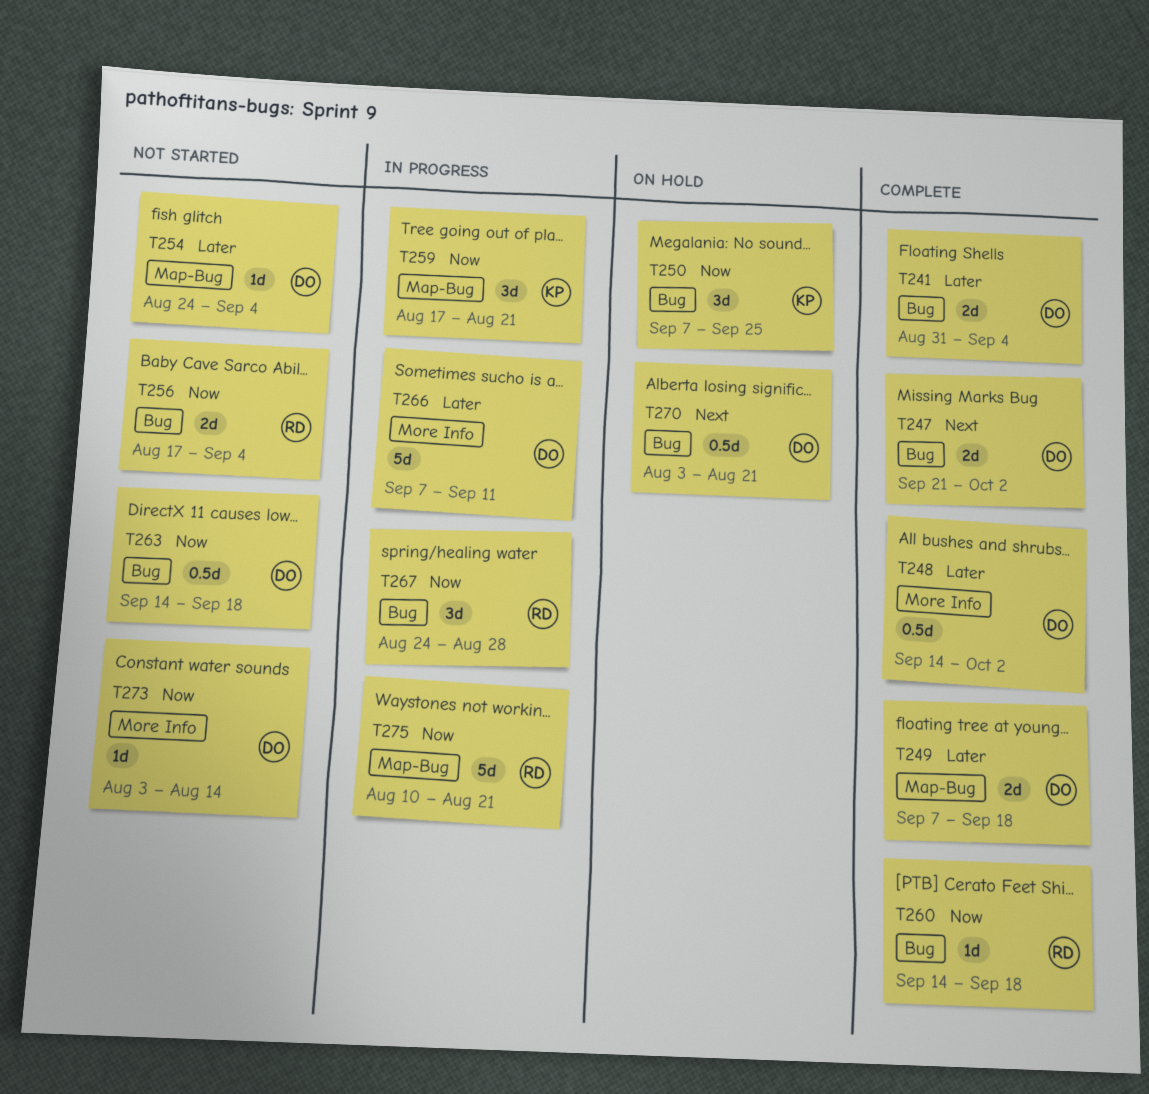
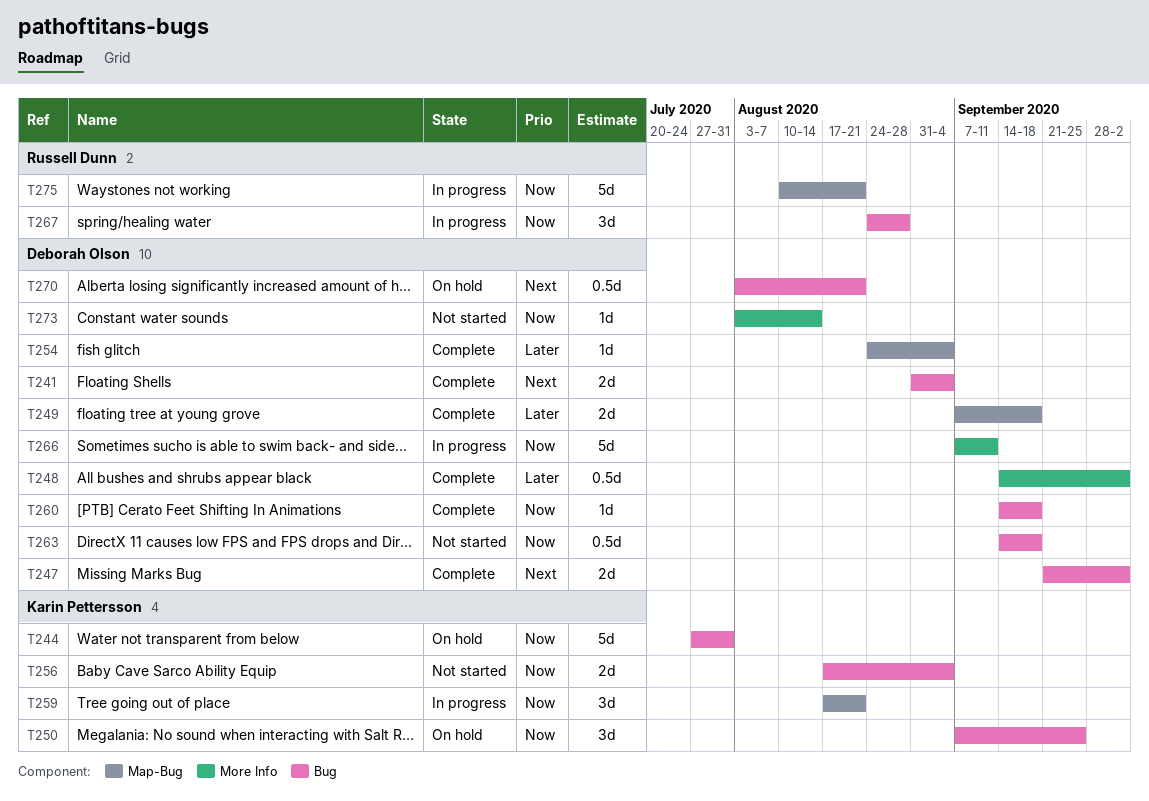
T241, priority: Later -> Next
T244: none -> present
T254, status: Not started -> Complete
T256, owner: Russell Dunn -> Karin Pettersson
T260, owner: Russell Dunn -> Deborah Olson
T266, priority: Later -> Now

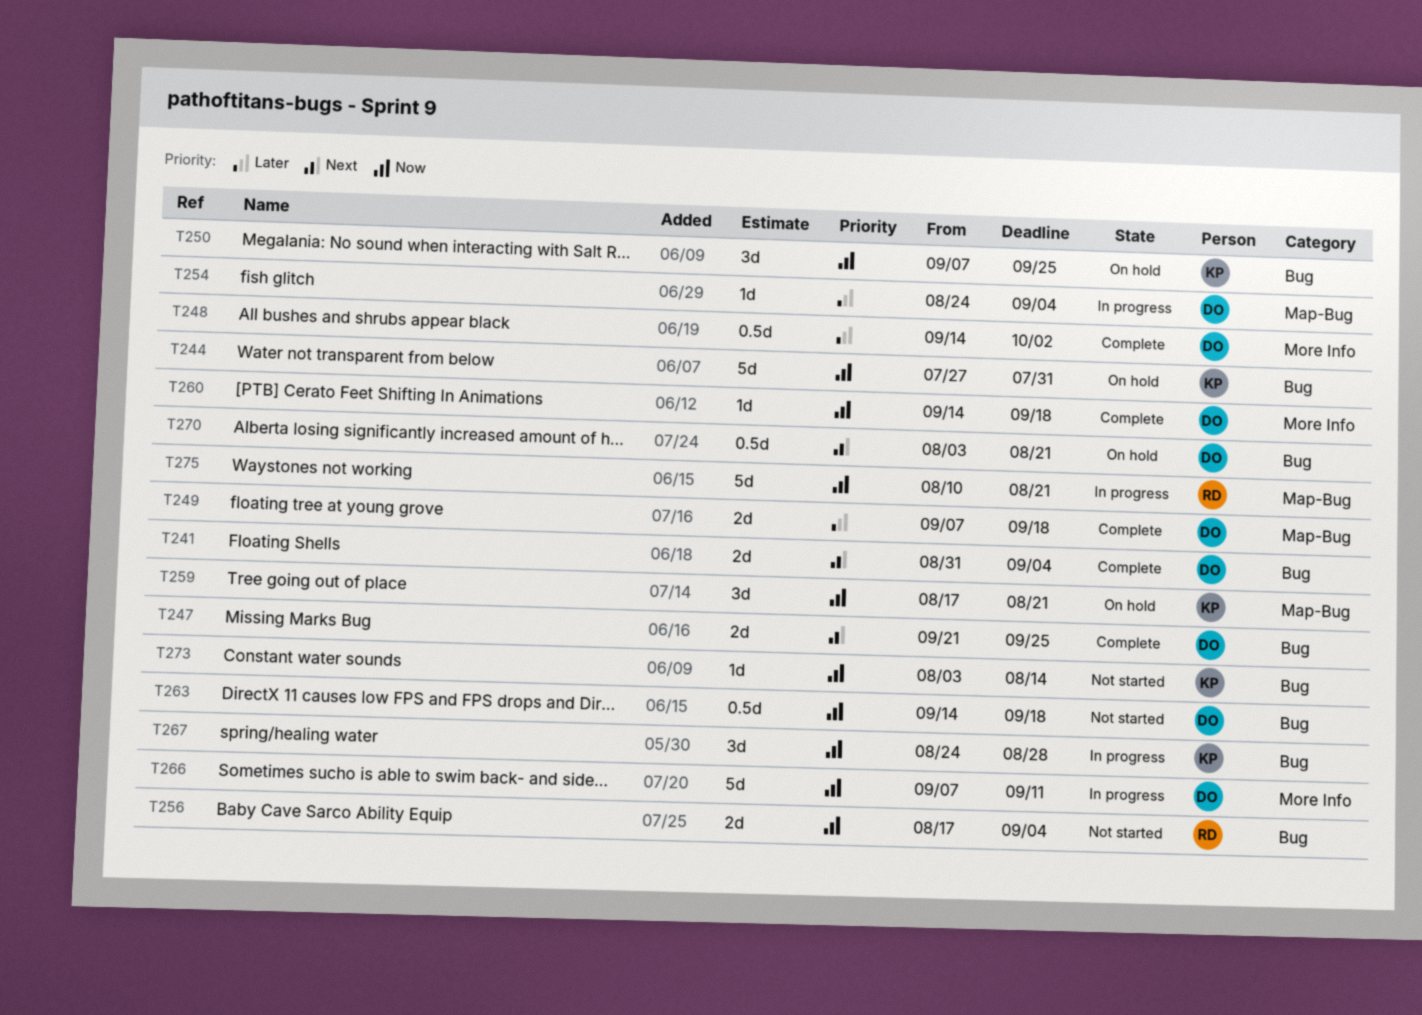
T247, due: Oct 2 -> Sep 25
T254, status: Complete -> In progress
T256, owner: Karin Pettersson -> Russell Dunn
T259, status: In progress -> On hold
T260, label: Bug -> More Info
T267, owner: Russell Dunn -> Karin Pettersson
T273, owner: Deborah Olson -> Karin Pettersson
T273, label: More Info -> Bug

